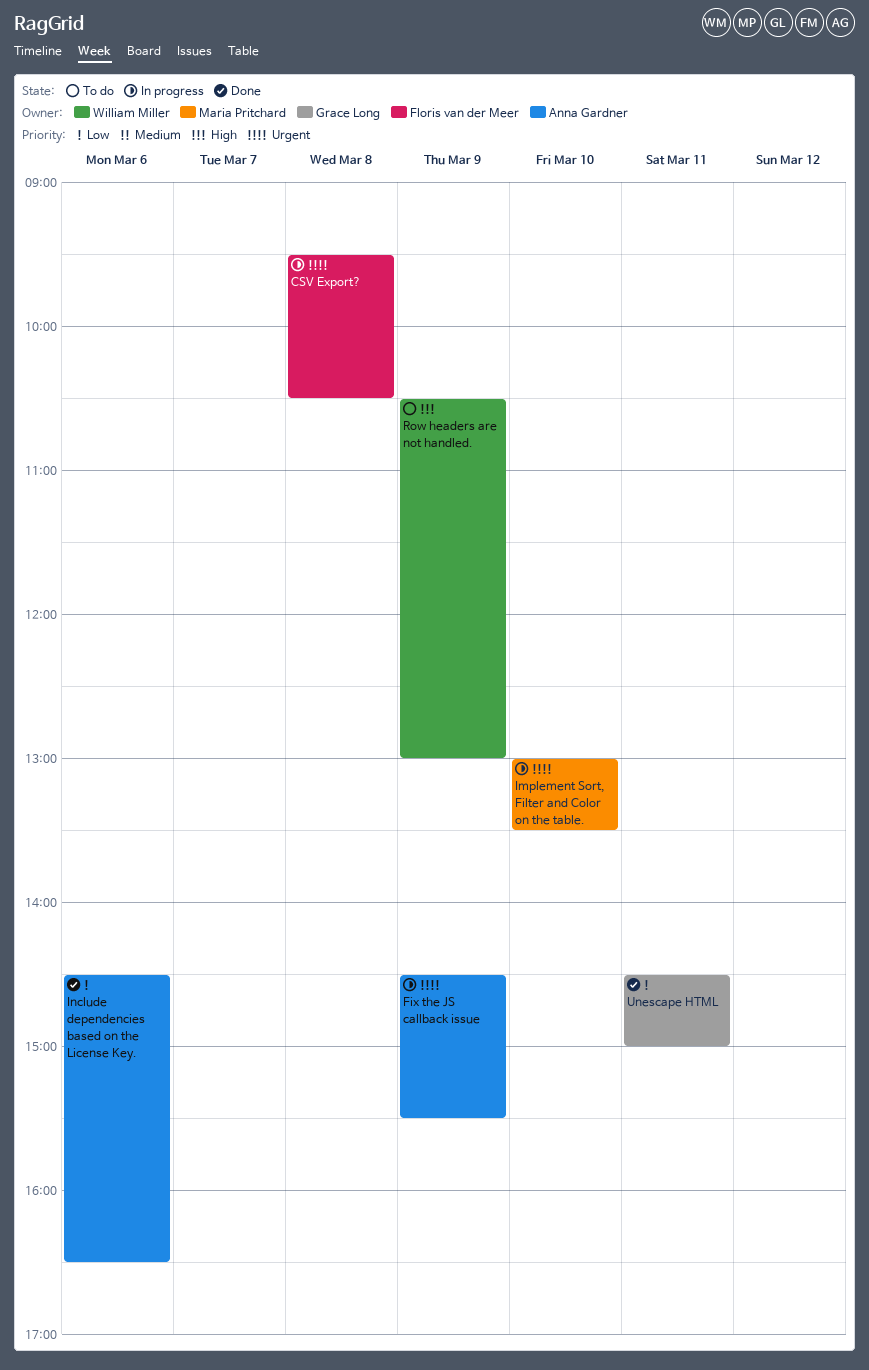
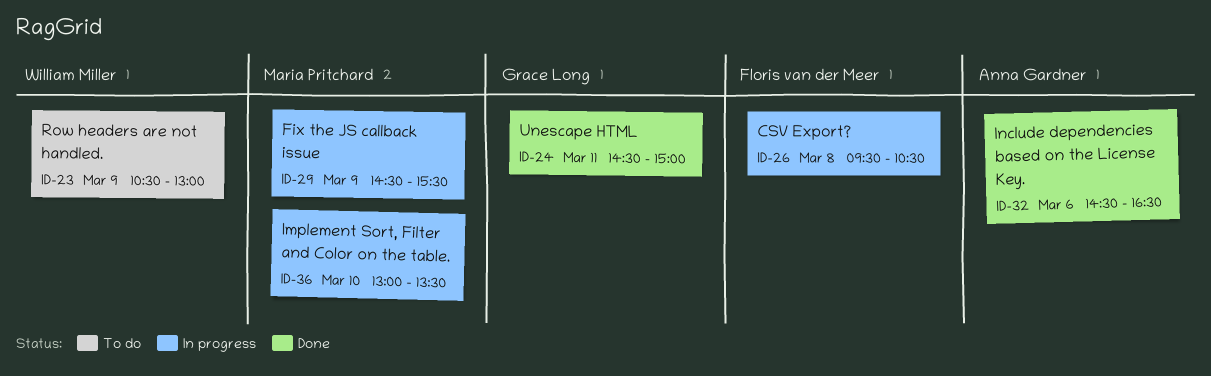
Fix the JS callback issue, owner: Anna Gardner -> Maria Pritchard

